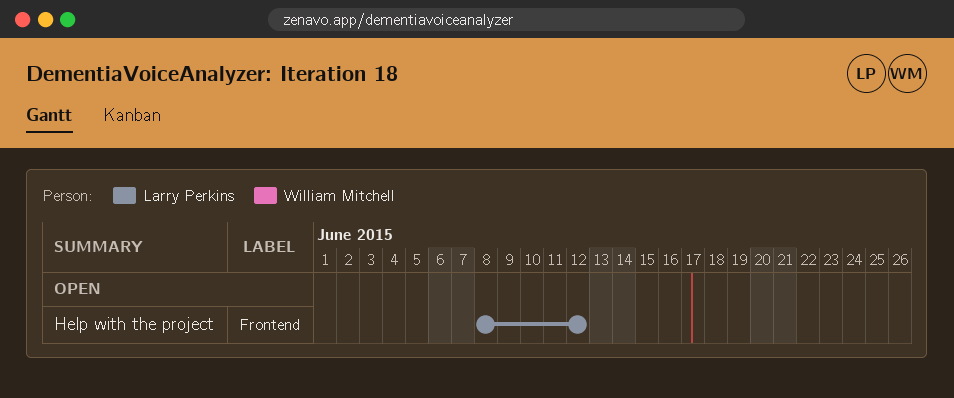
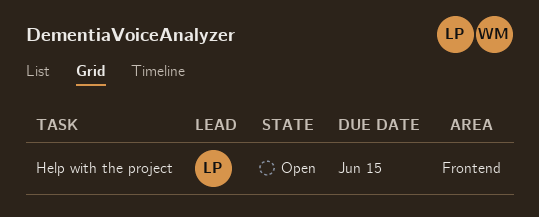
Help with the project, due: Jun 12 -> Jun 15

